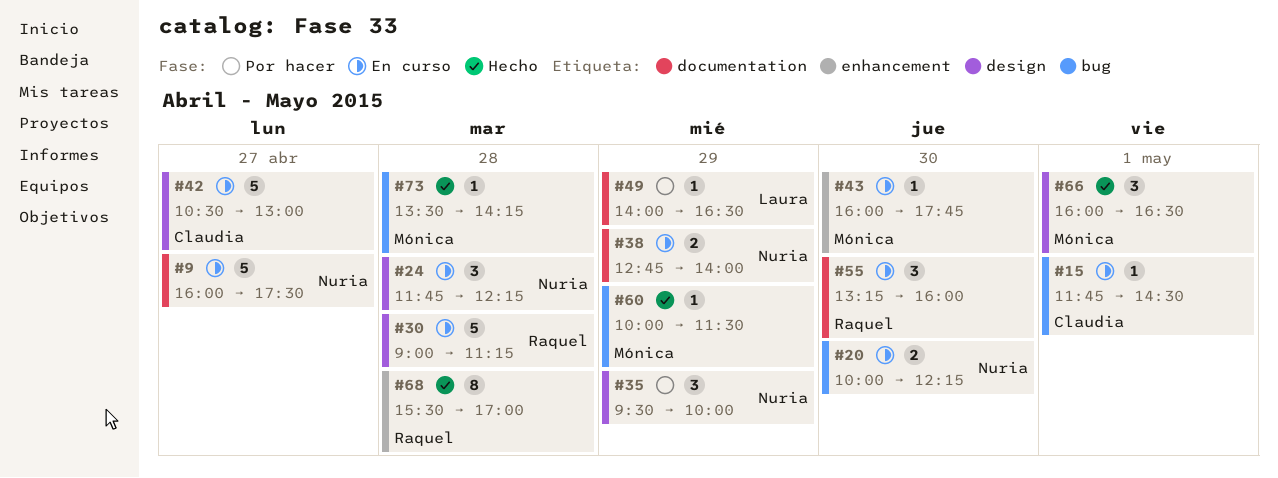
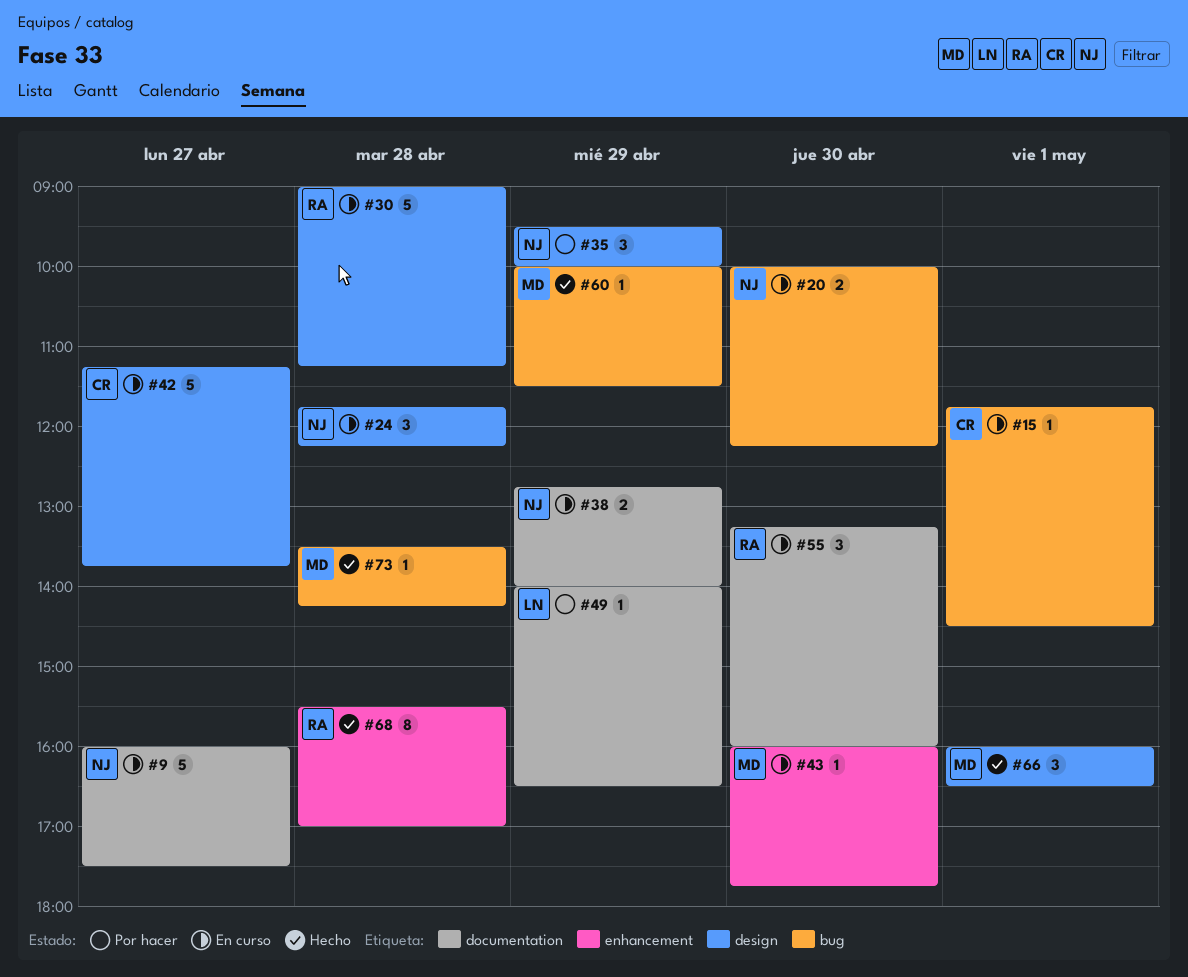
#42, begins: 10:30 -> 11:15
#42, ends: 13:00 -> 13:45

